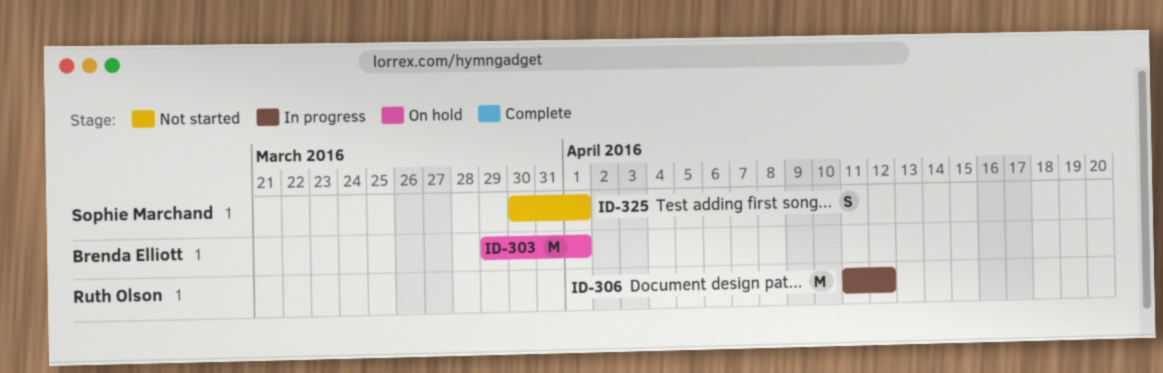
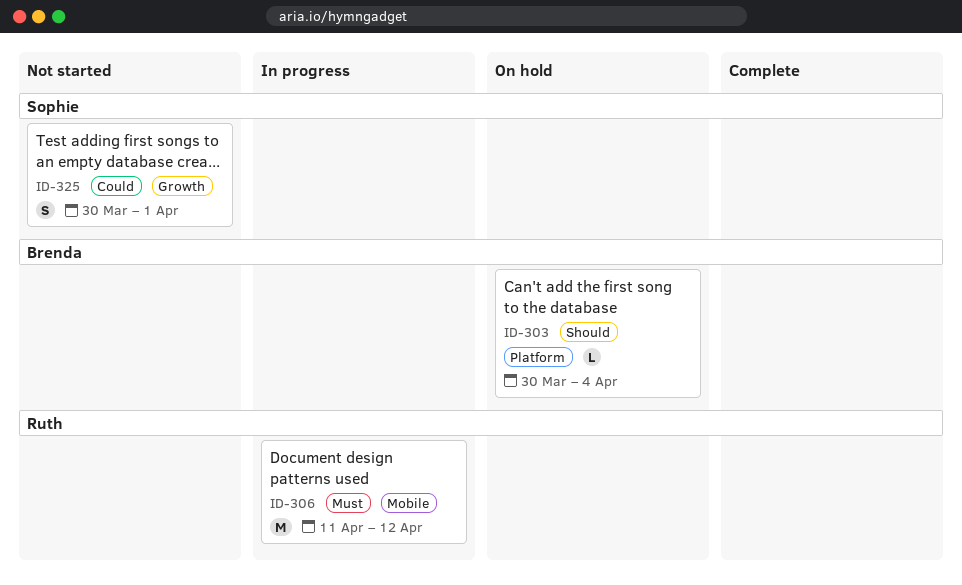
ID-303, estimate: M -> L
ID-303, start: Mar 29 -> Mar 30
ID-303, due: Apr 1 -> Apr 4

